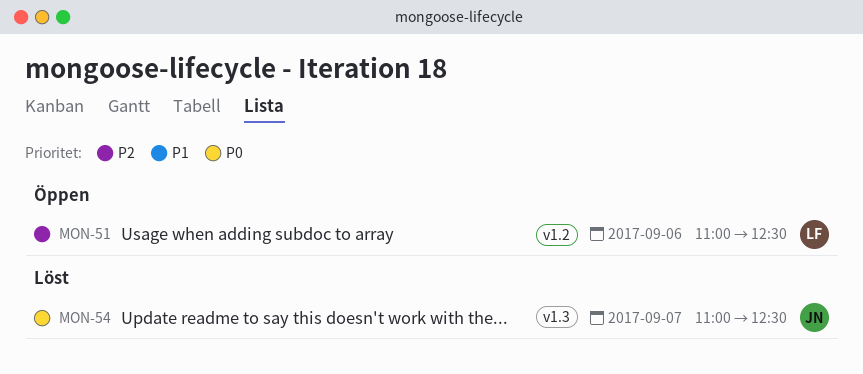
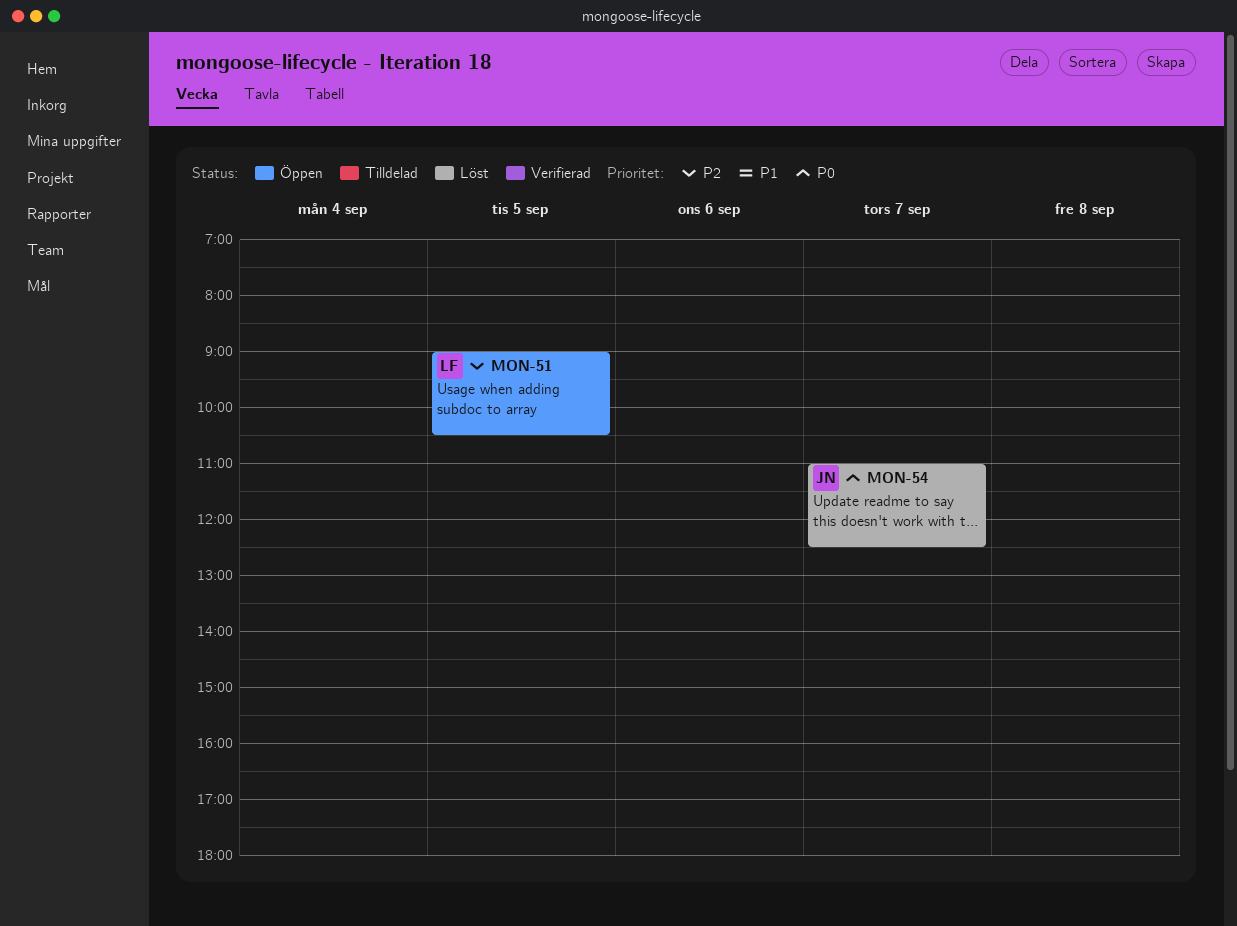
MON-51, day: Sep 6 -> Sep 5
MON-51, begins: 11:00 -> 09:00
MON-51, ends: 12:30 -> 10:30

